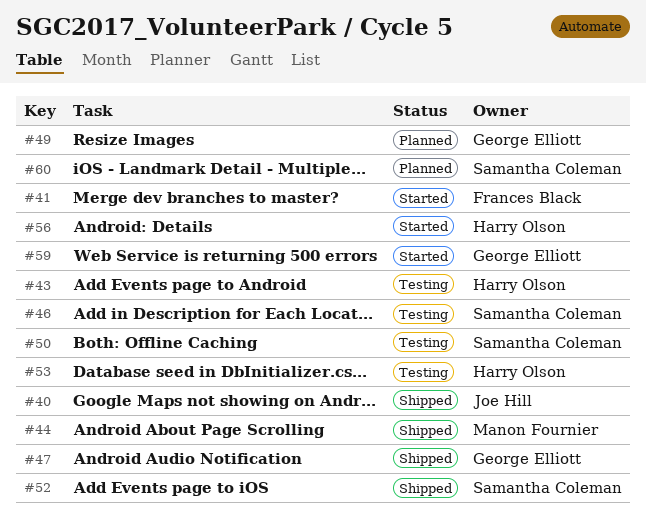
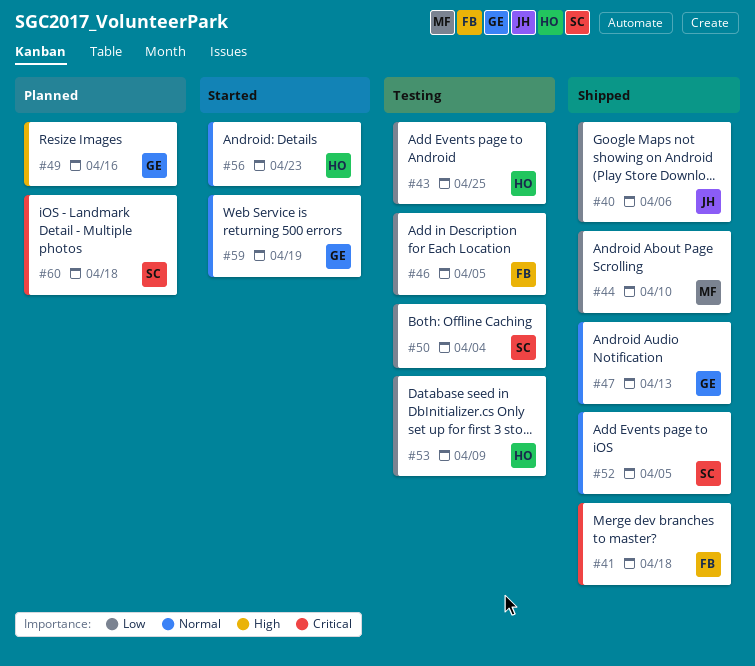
#41, status: Started -> Shipped
#46, owner: Samantha Coleman -> Frances Black

